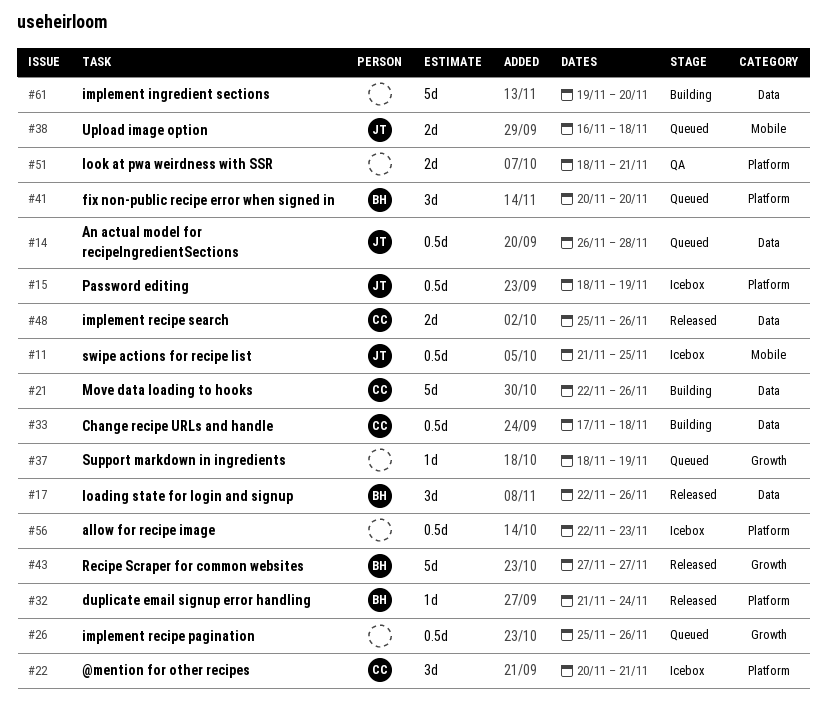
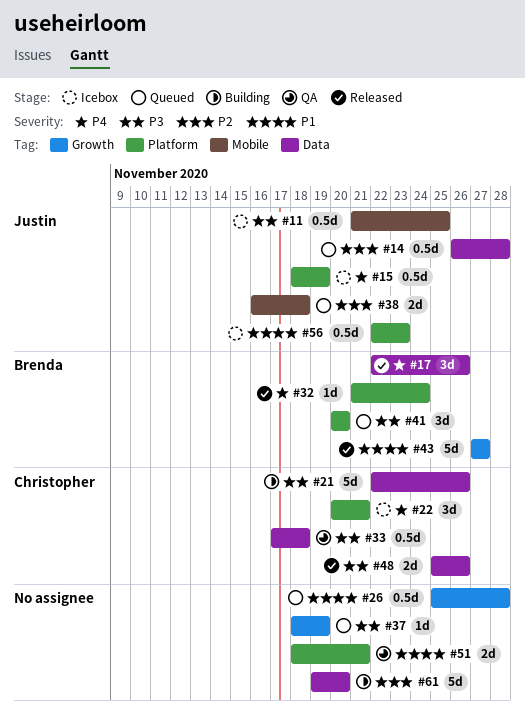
#26, due: Nov 26 -> Nov 28
#33, status: Building -> QA
#56, owner: none -> Justin

